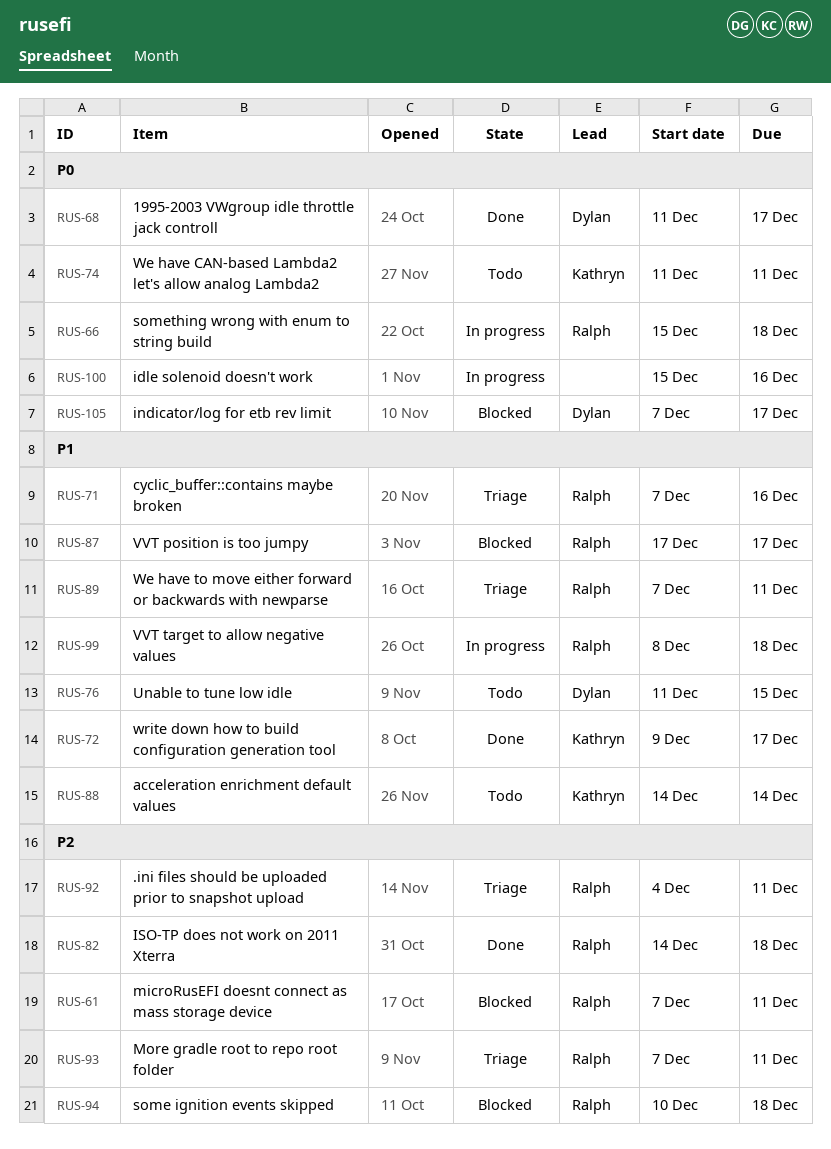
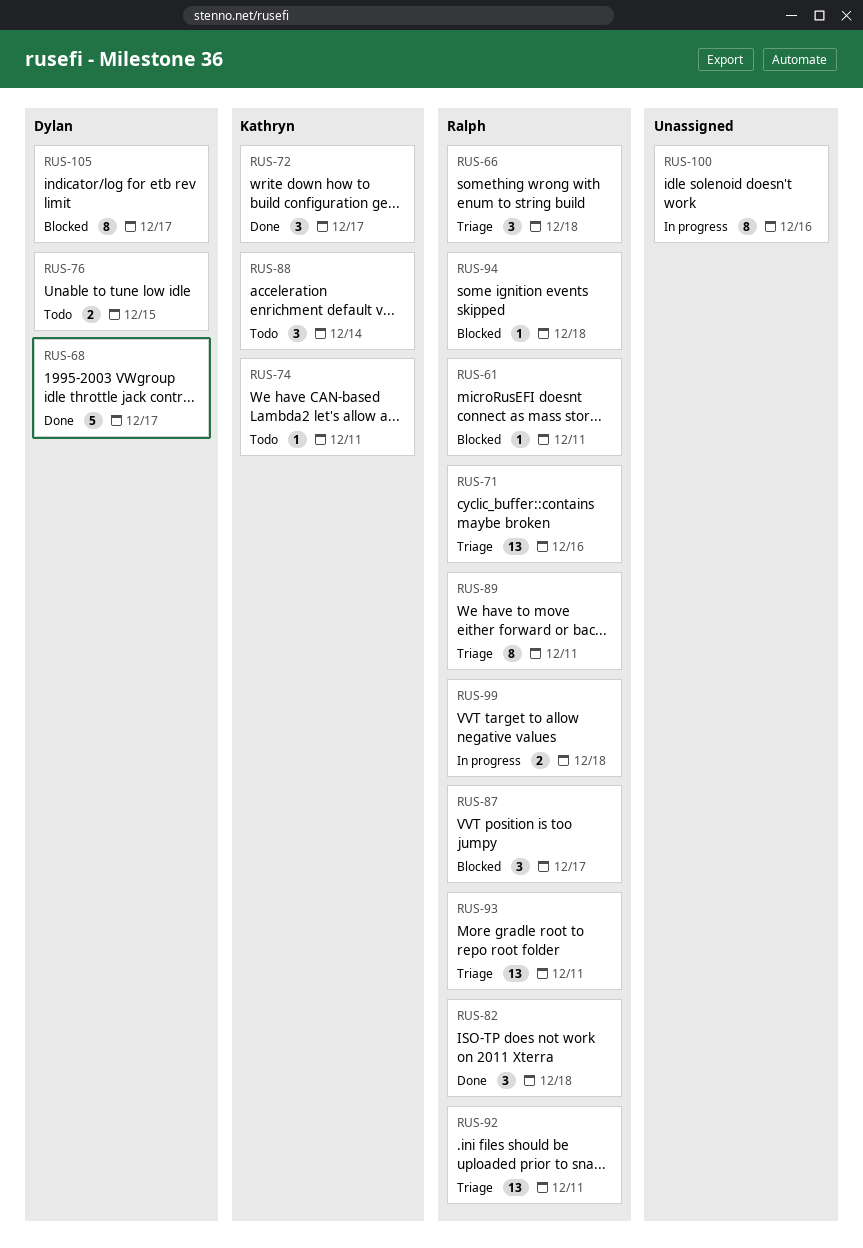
RUS-66, status: In progress -> Triage

